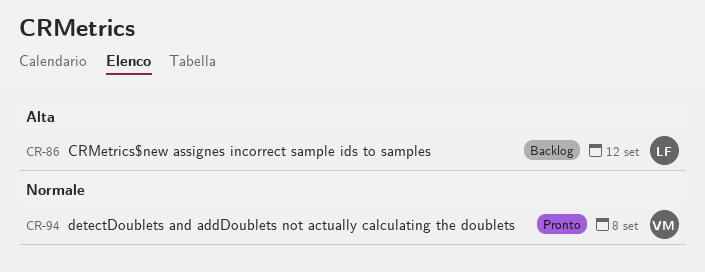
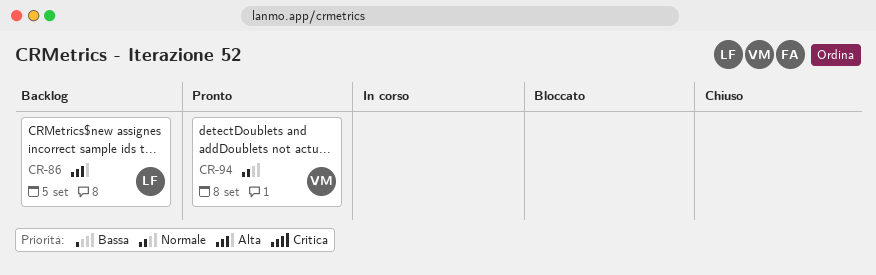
CR-86, due: Sep 12 -> Sep 5

